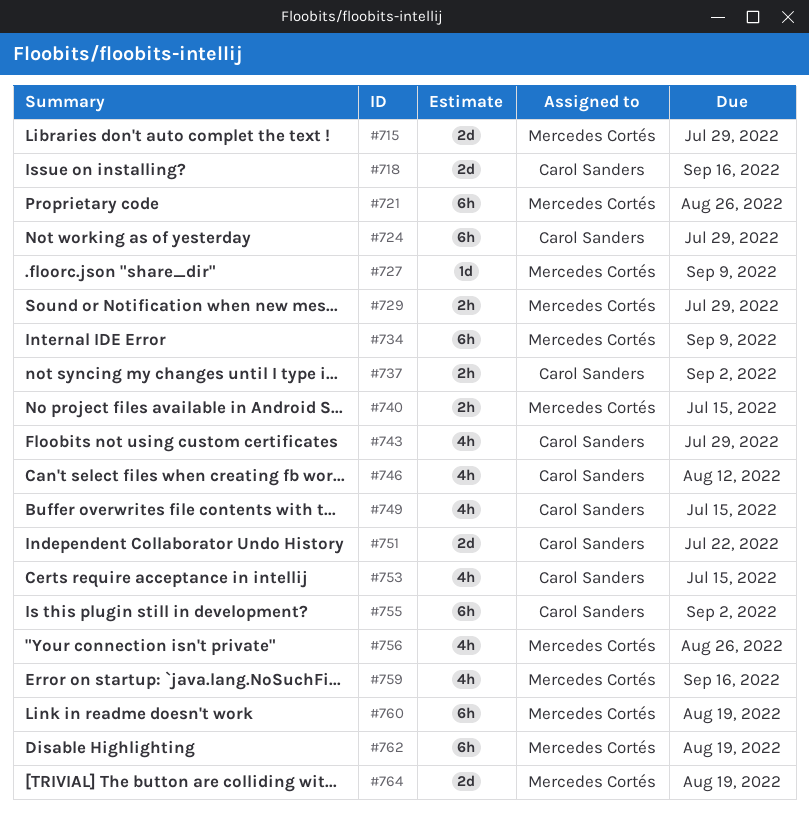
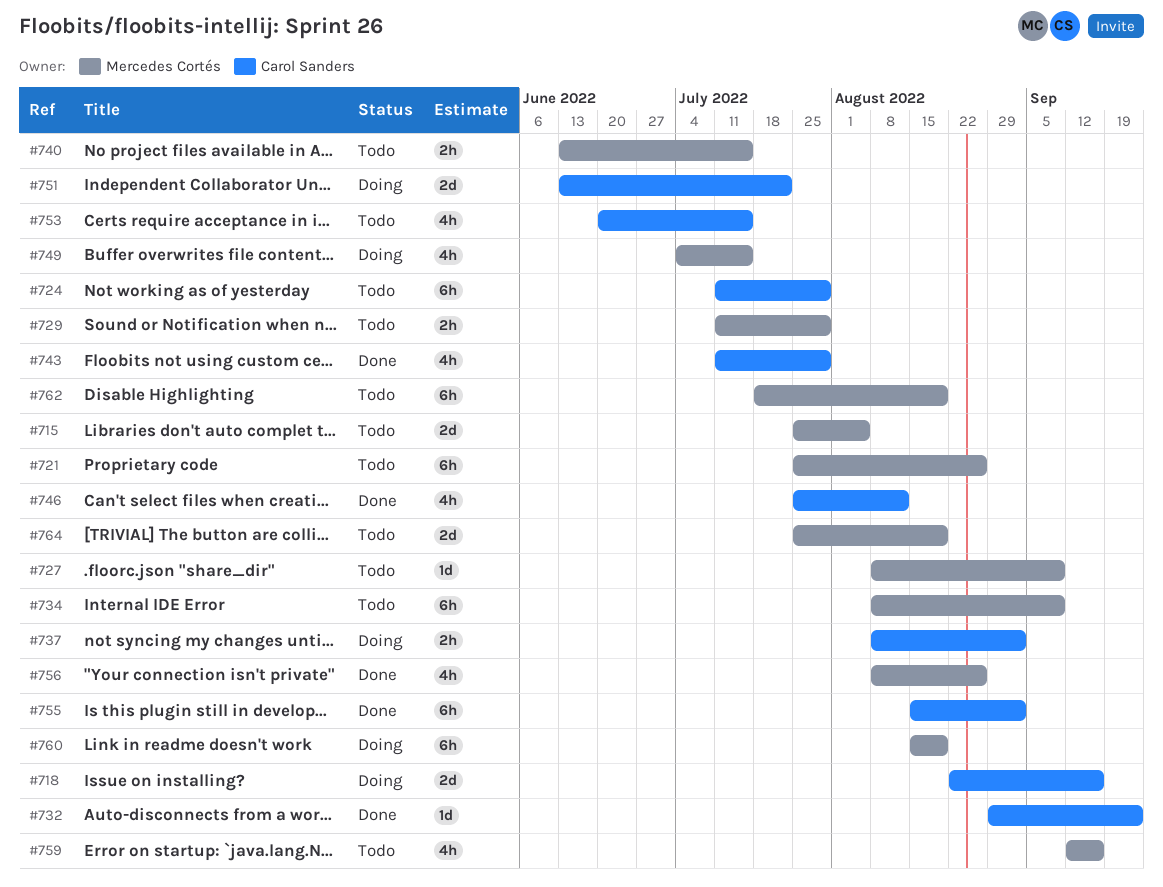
#715, due: Jul 29 -> Aug 5
#732: none -> present
#749, owner: Carol Sanders -> Mercedes Cortés

